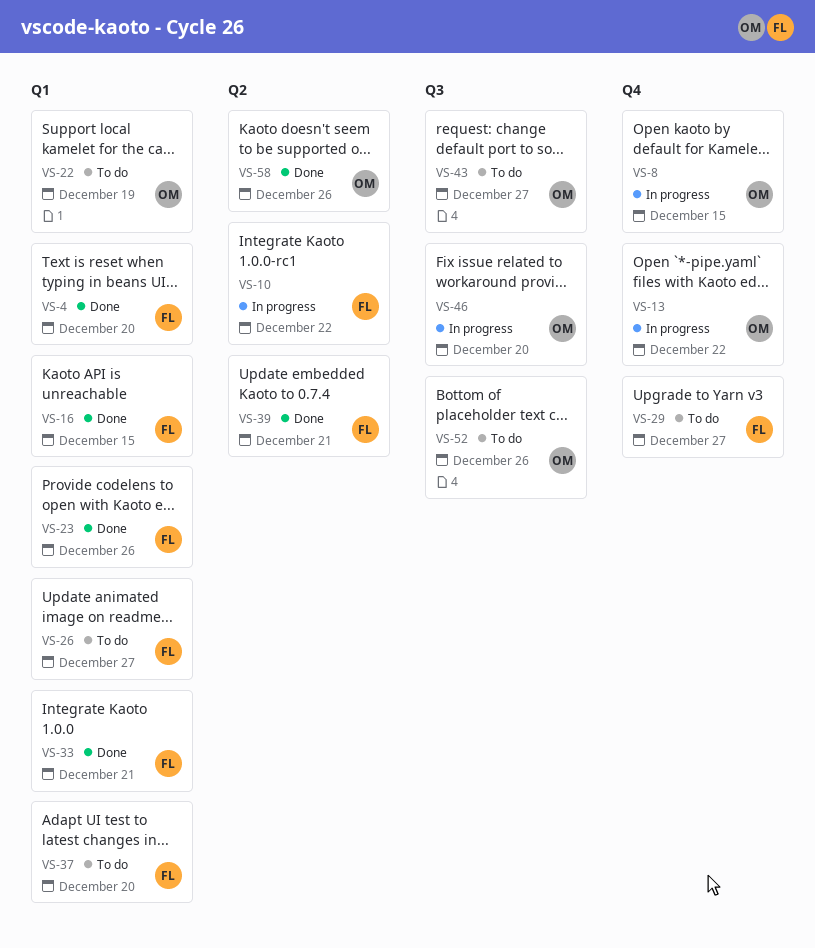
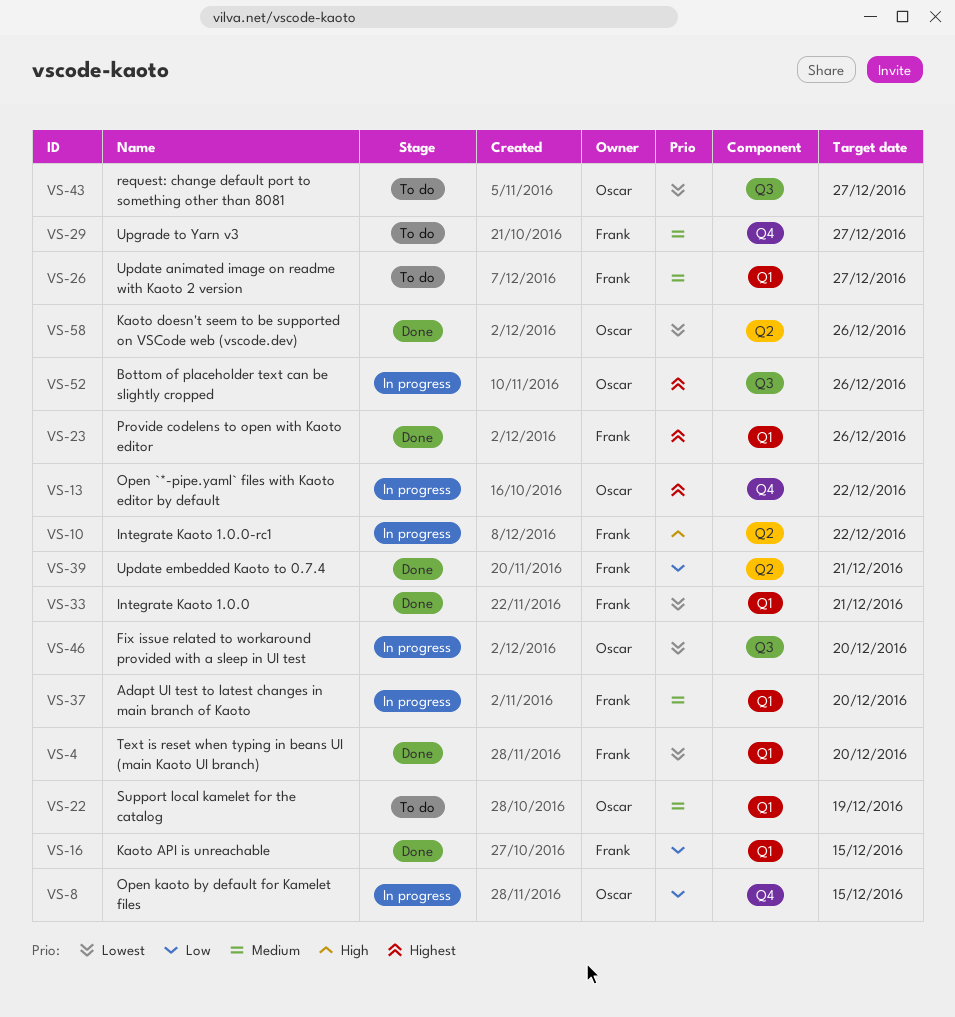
VS-37, status: To do -> In progress
VS-52, status: To do -> In progress

